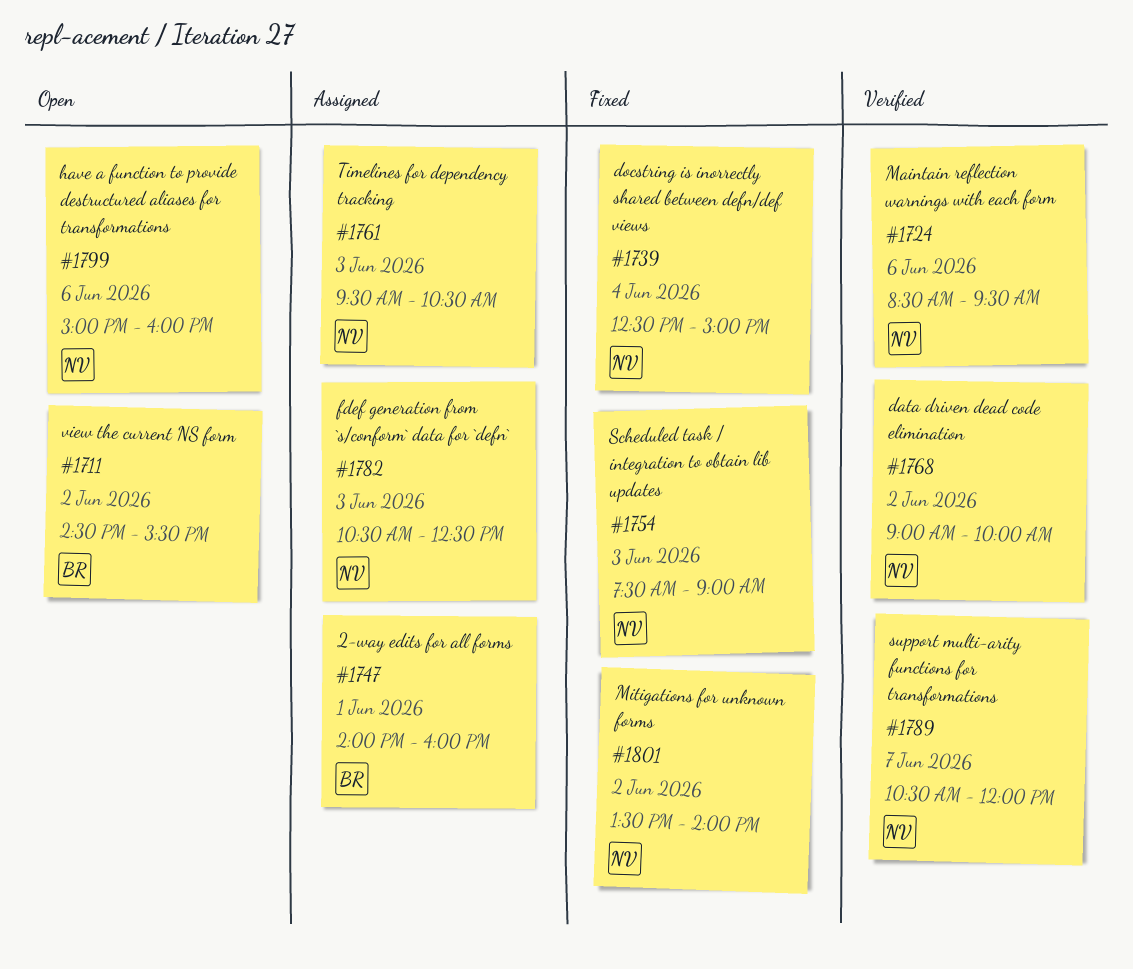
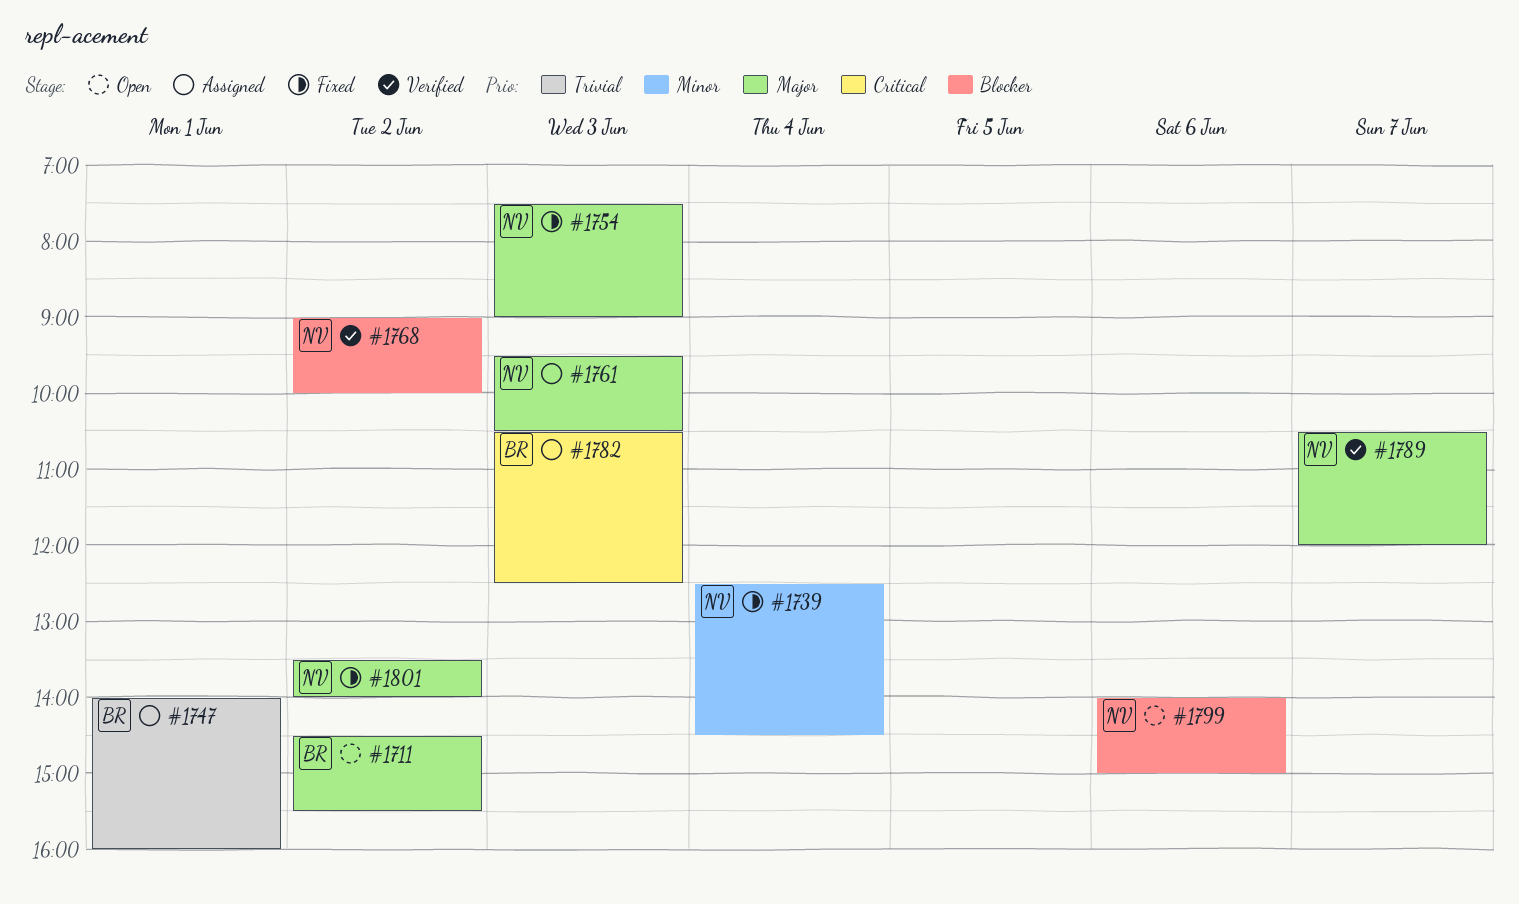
#1724: present -> none
#1739, ends: 15:00 -> 14:30
#1782, owner: NV -> BR
#1799, begins: 15:00 -> 14:00
#1799, ends: 16:00 -> 15:00

